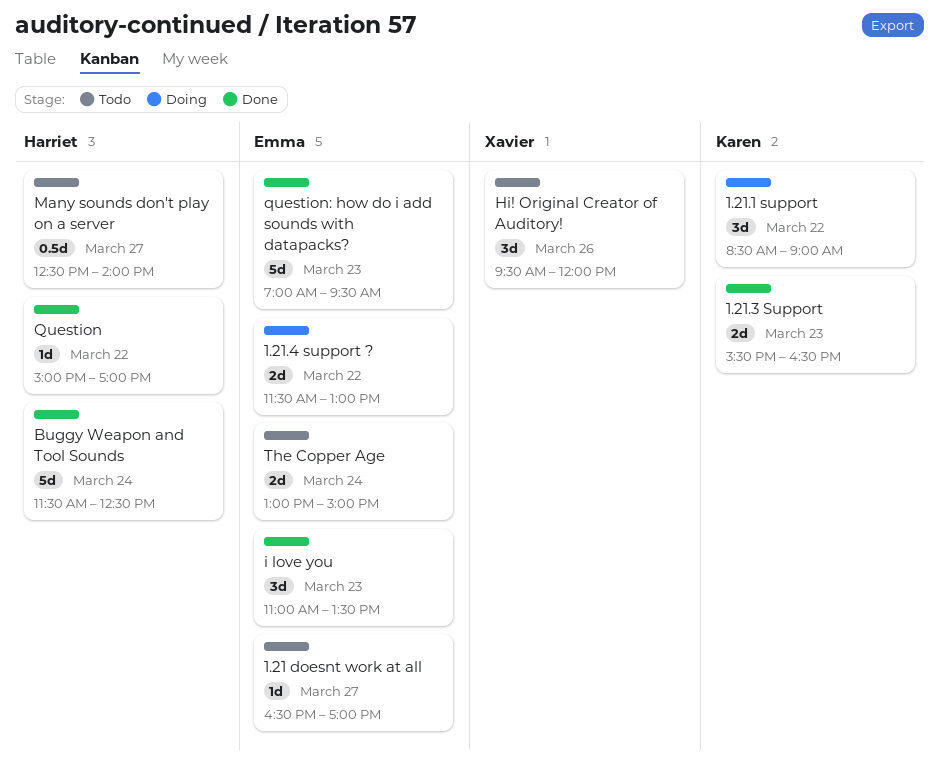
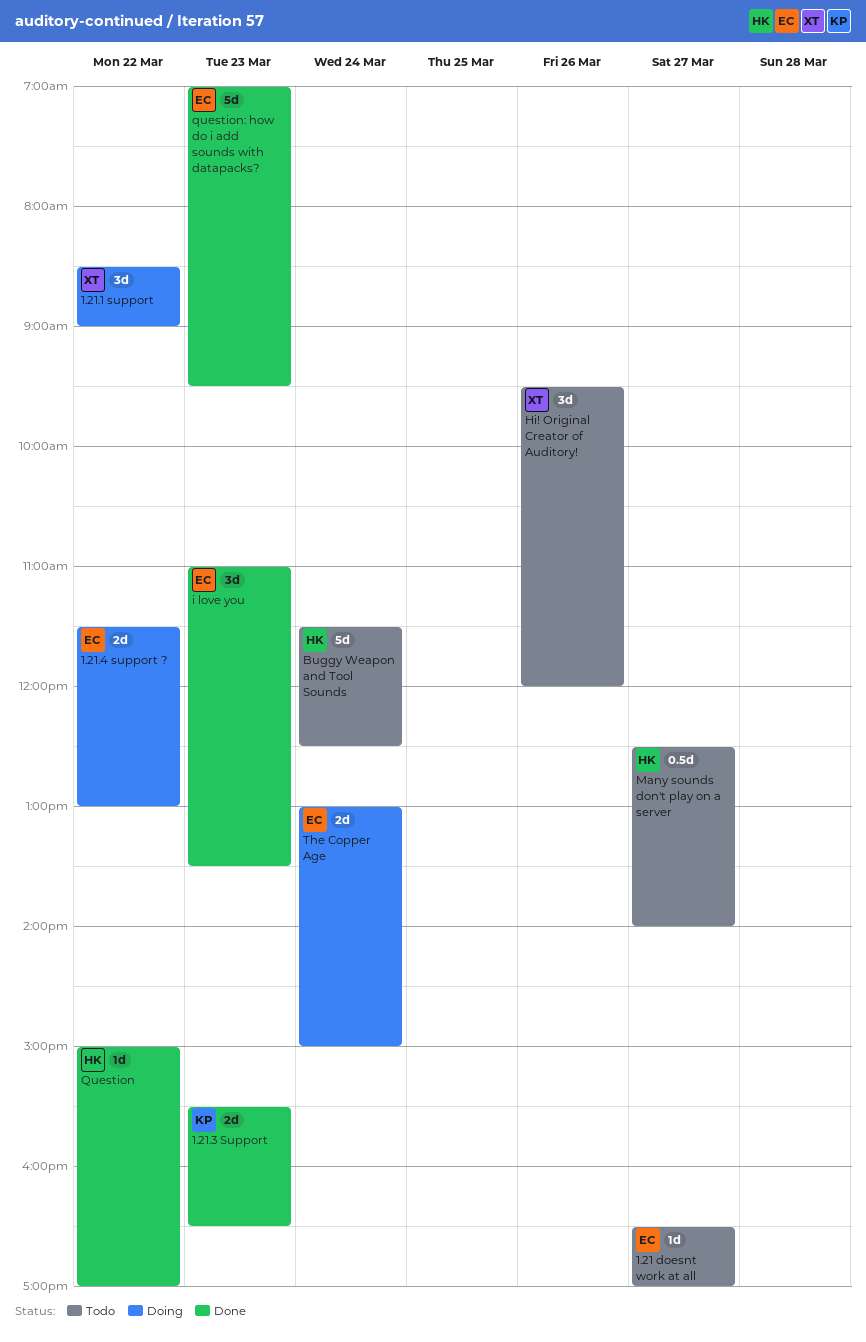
1.21.1 support, owner: Karen -> Xavier
Buggy Weapon and Tool Sounds, status: Done -> Todo
The Copper Age, status: Todo -> Doing

